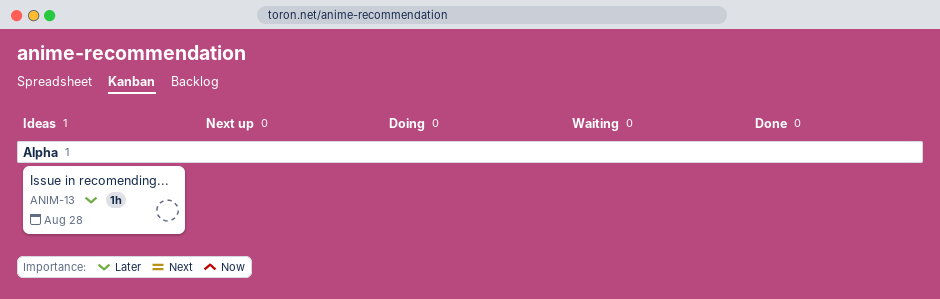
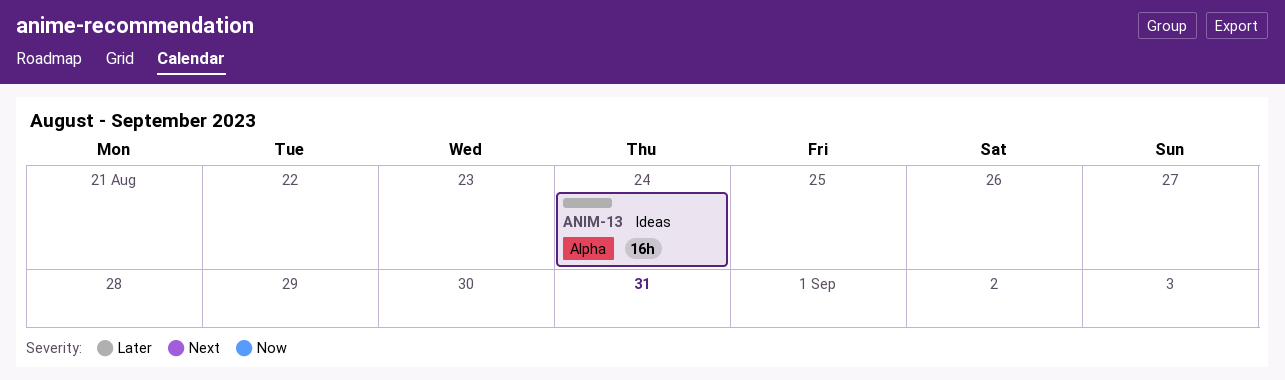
ANIM-13, estimate: 1h -> 16h
ANIM-13, due: Aug 28 -> Aug 24

